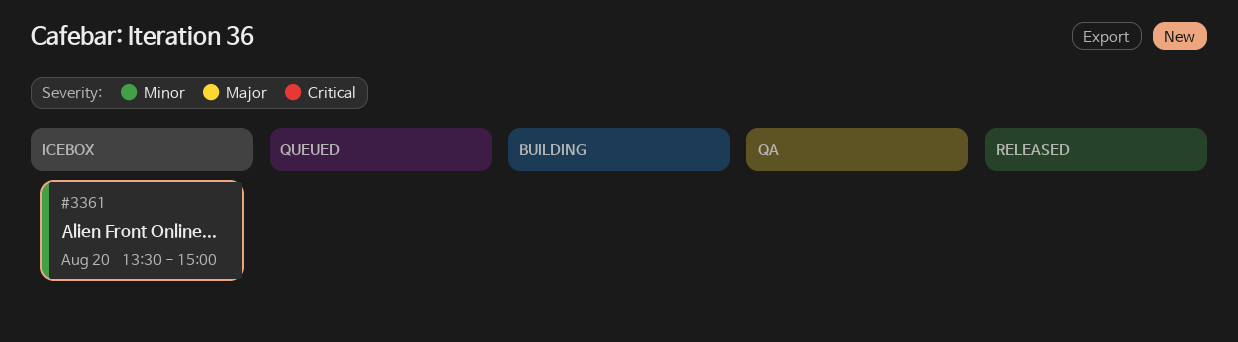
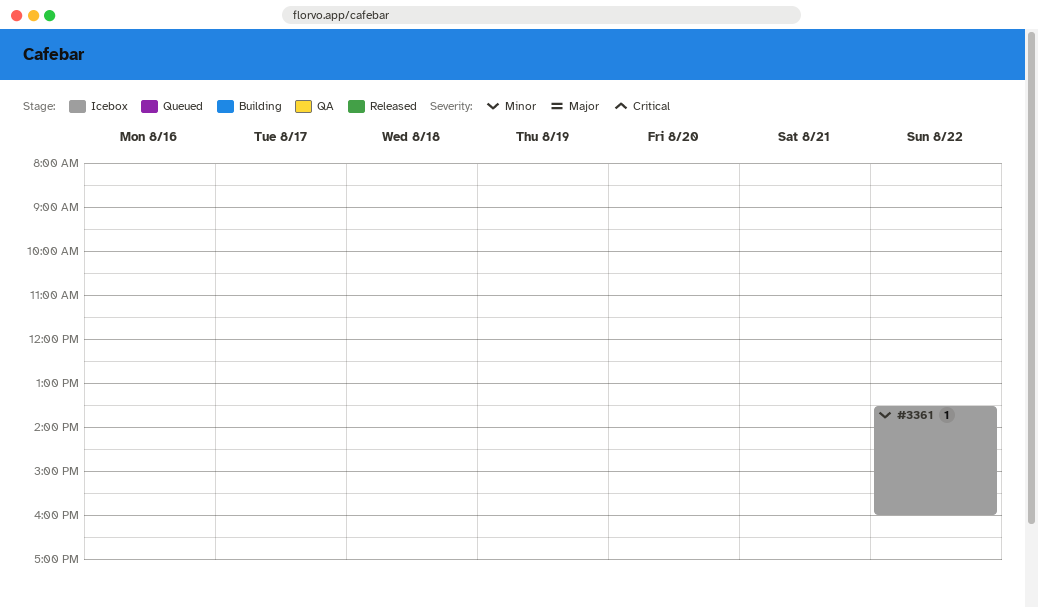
#3361, day: Aug 20 -> Aug 22
#3361, ends: 15:00 -> 16:00

